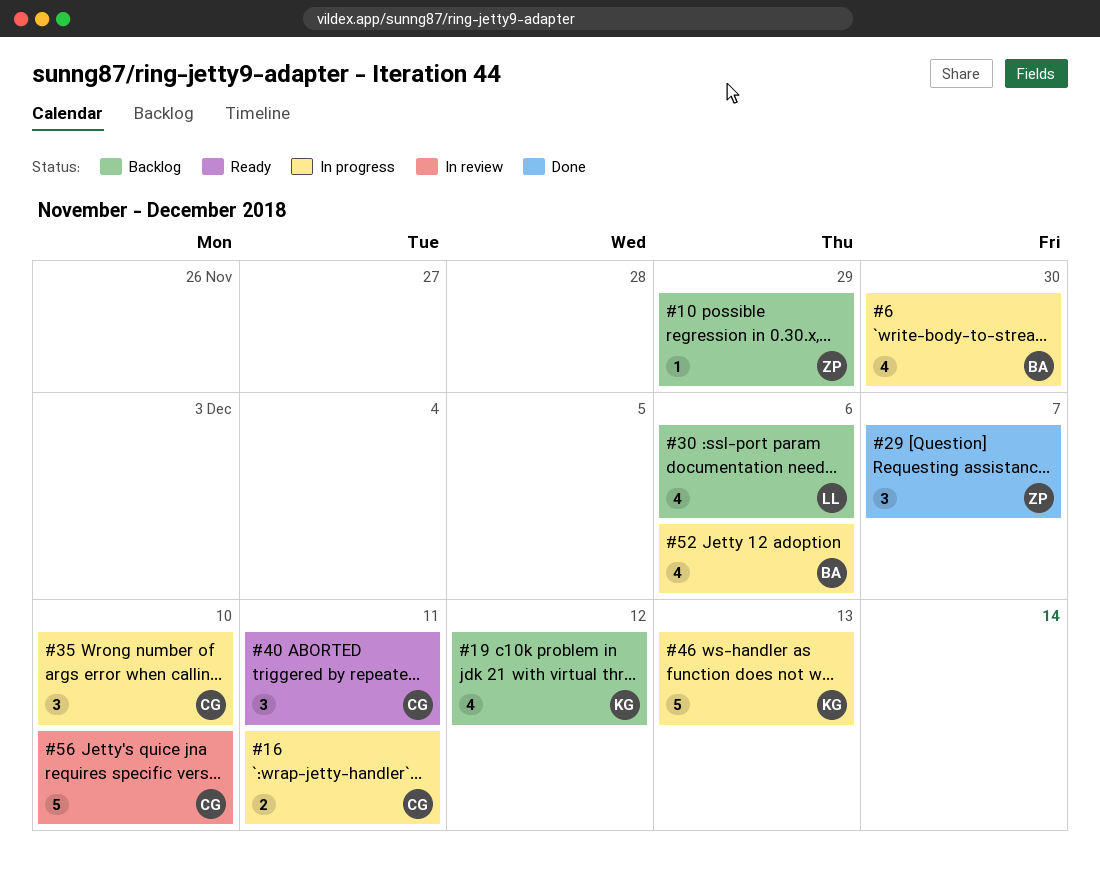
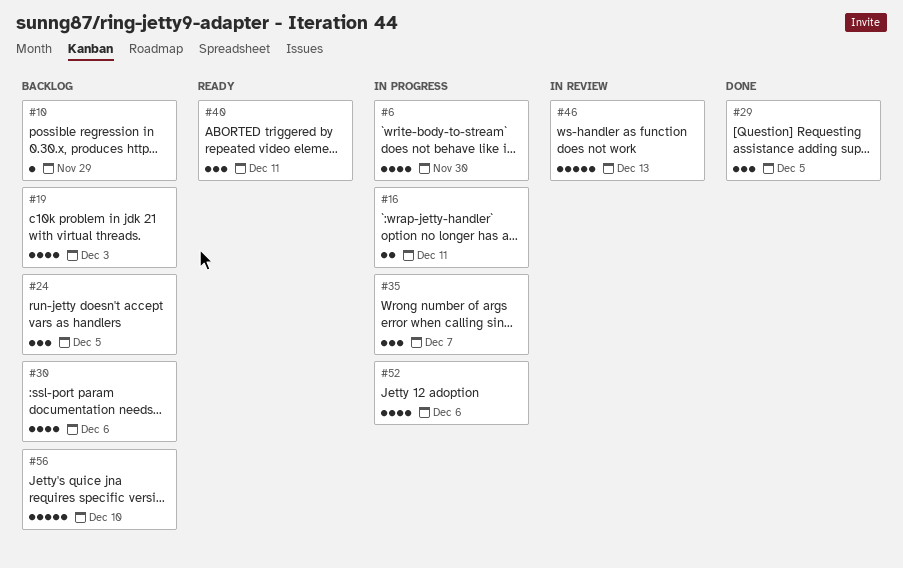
#19, due: Dec 12 -> Dec 3
#24: none -> present
#29, due: Dec 7 -> Dec 5
#35, due: Dec 10 -> Dec 7
#46, status: In progress -> In review
#56, status: In review -> Backlog

